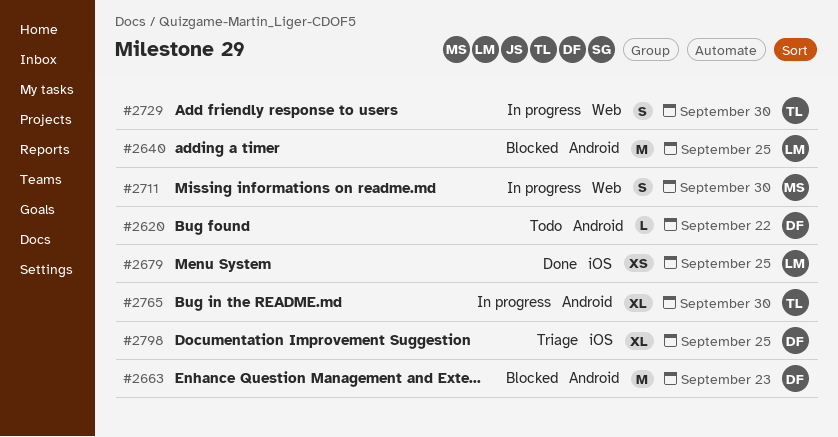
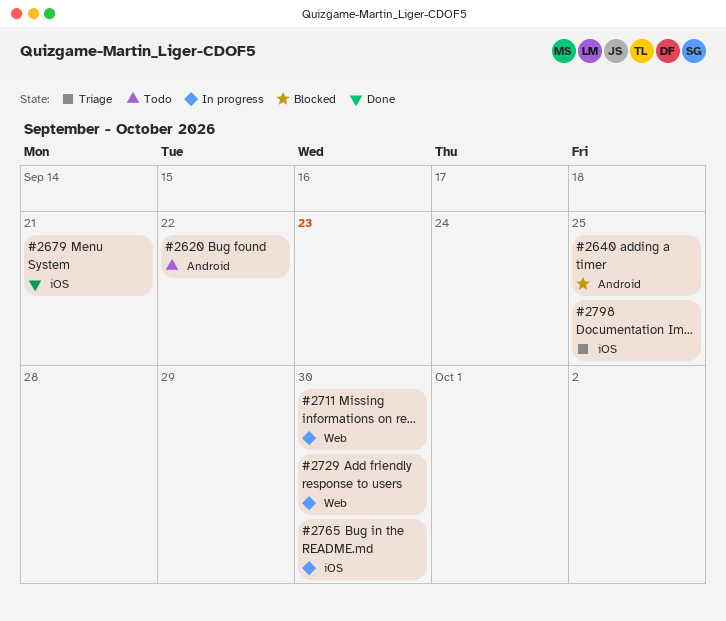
#2663: present -> none
#2679, due: Sep 25 -> Sep 21
#2765, label: Android -> iOS

